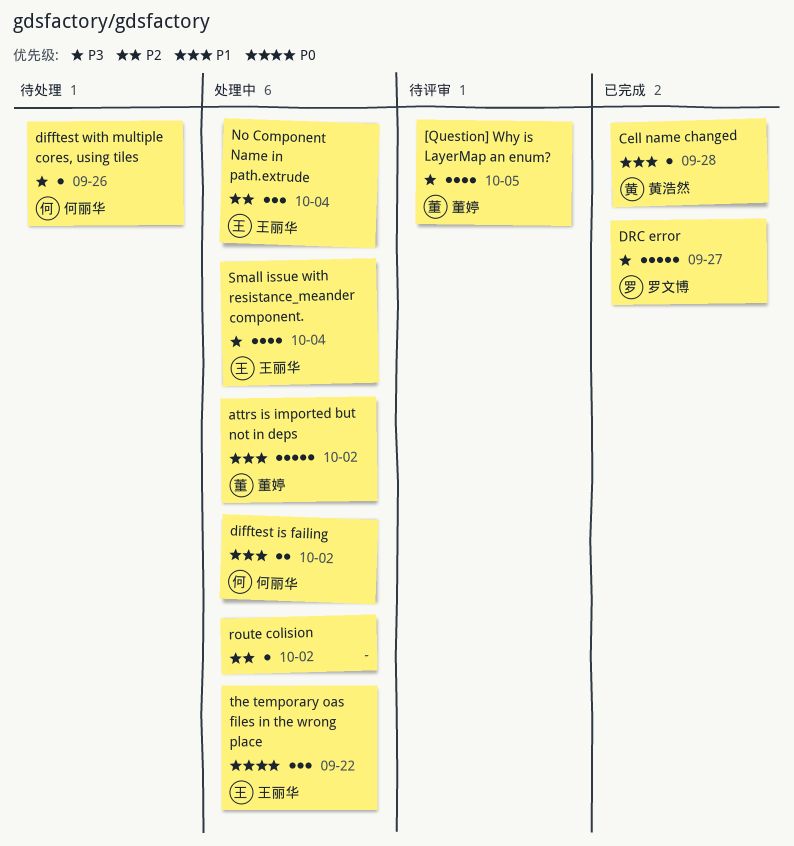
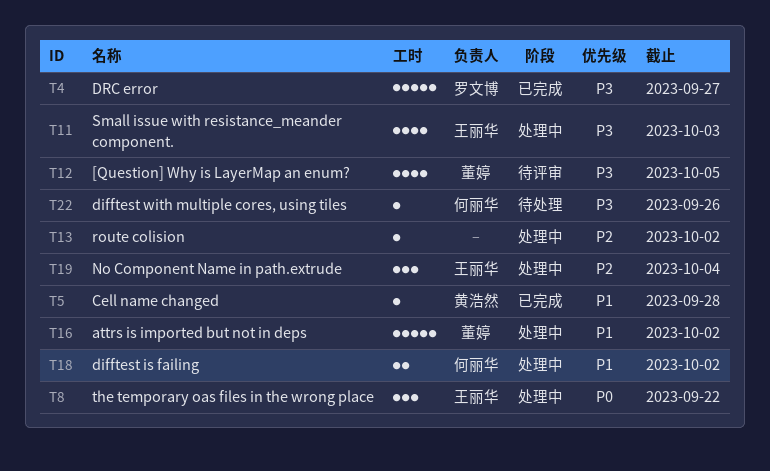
Small issue with resistance_meander component., due: Oct 4 -> Oct 3

